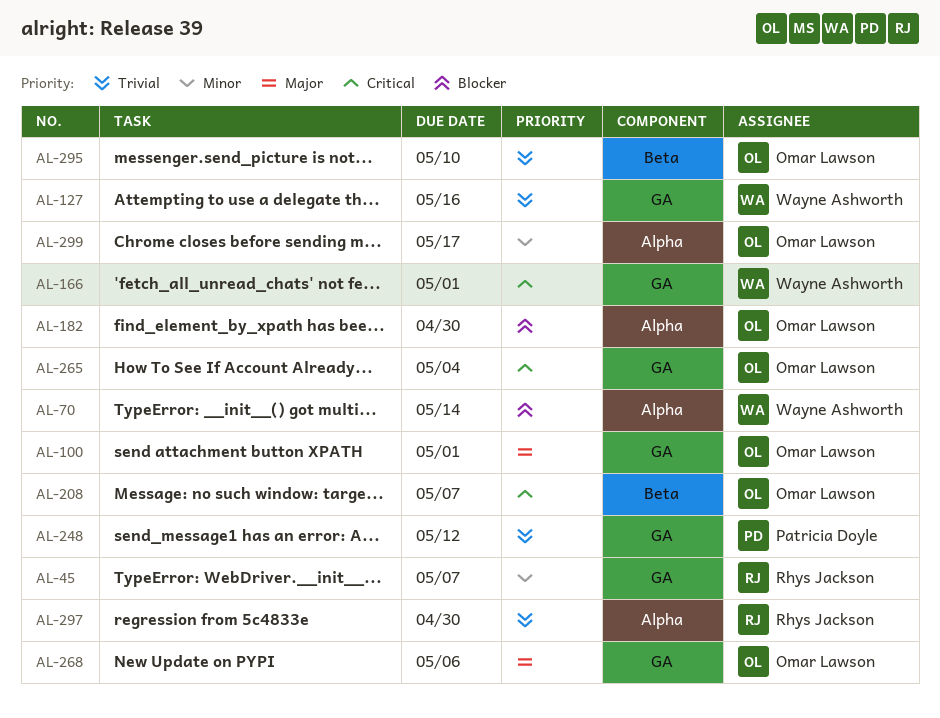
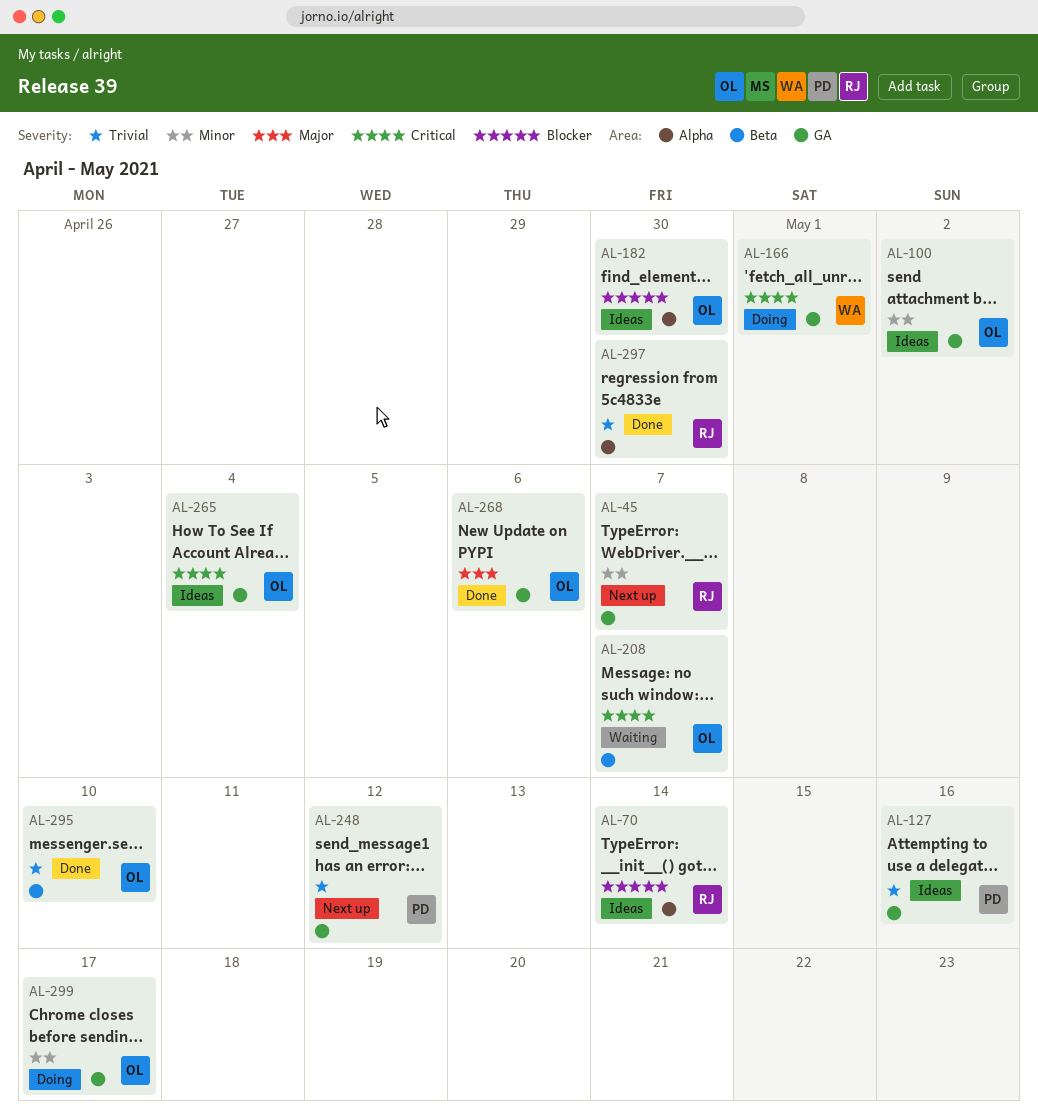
AL-70, owner: Wayne Ashworth -> Rhys Jackson
AL-100, priority: Major -> Minor
AL-100, due: May 1 -> May 2
AL-127, owner: Wayne Ashworth -> Patricia Doyle
AL-299, label: Alpha -> GA

